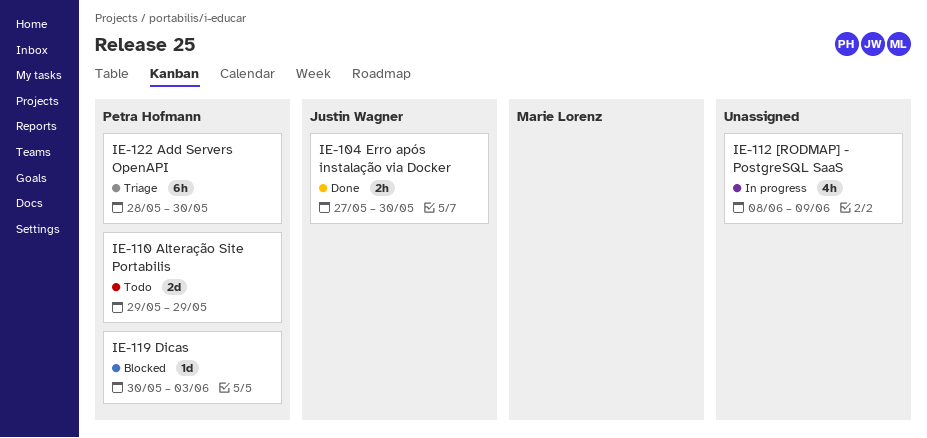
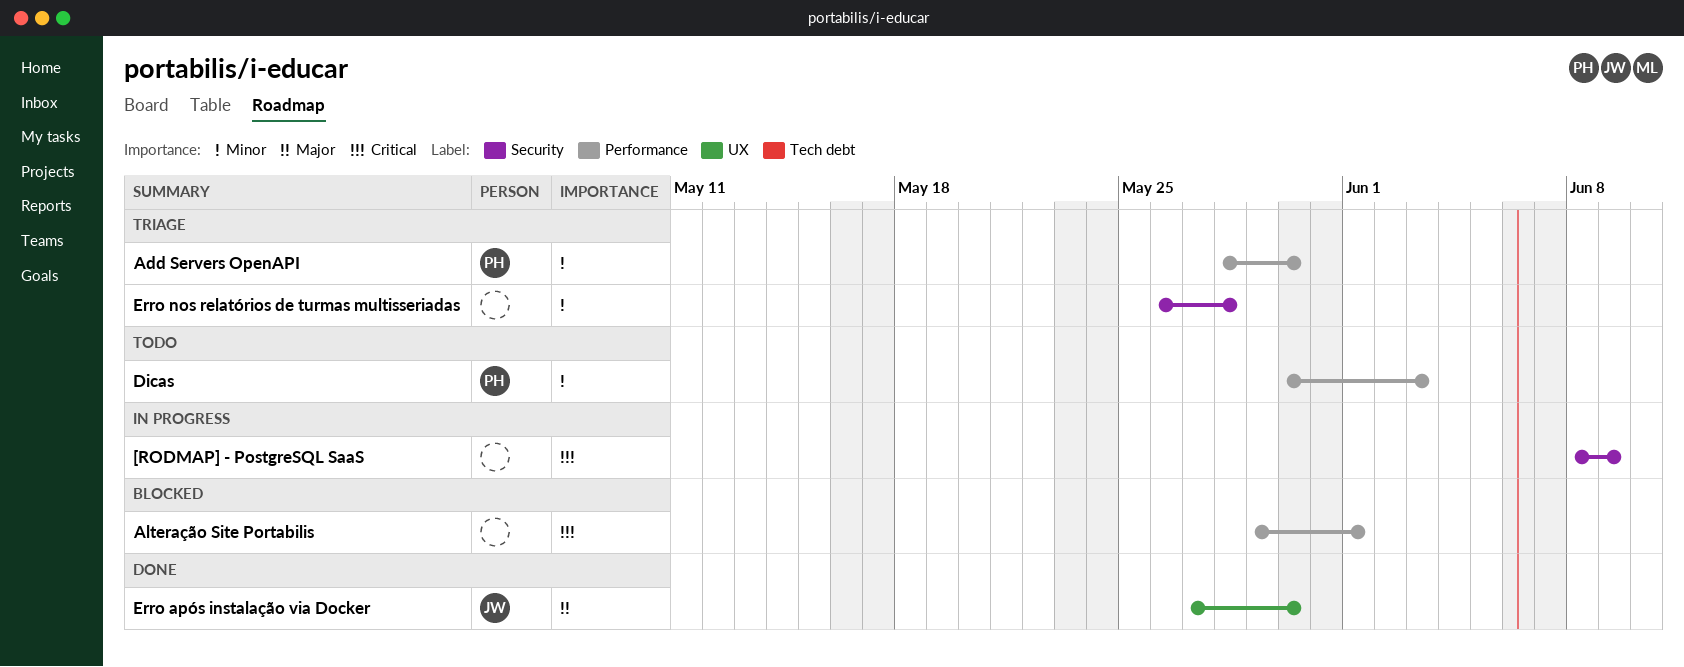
Alteração Site Portabilis, status: Todo -> Blocked
Alteração Site Portabilis, owner: Petra Hofmann -> none
Alteração Site Portabilis, due: May 29 -> Jun 1
Dicas, status: Blocked -> Todo
Erro nos relatórios de turmas multisseriadas: none -> present

